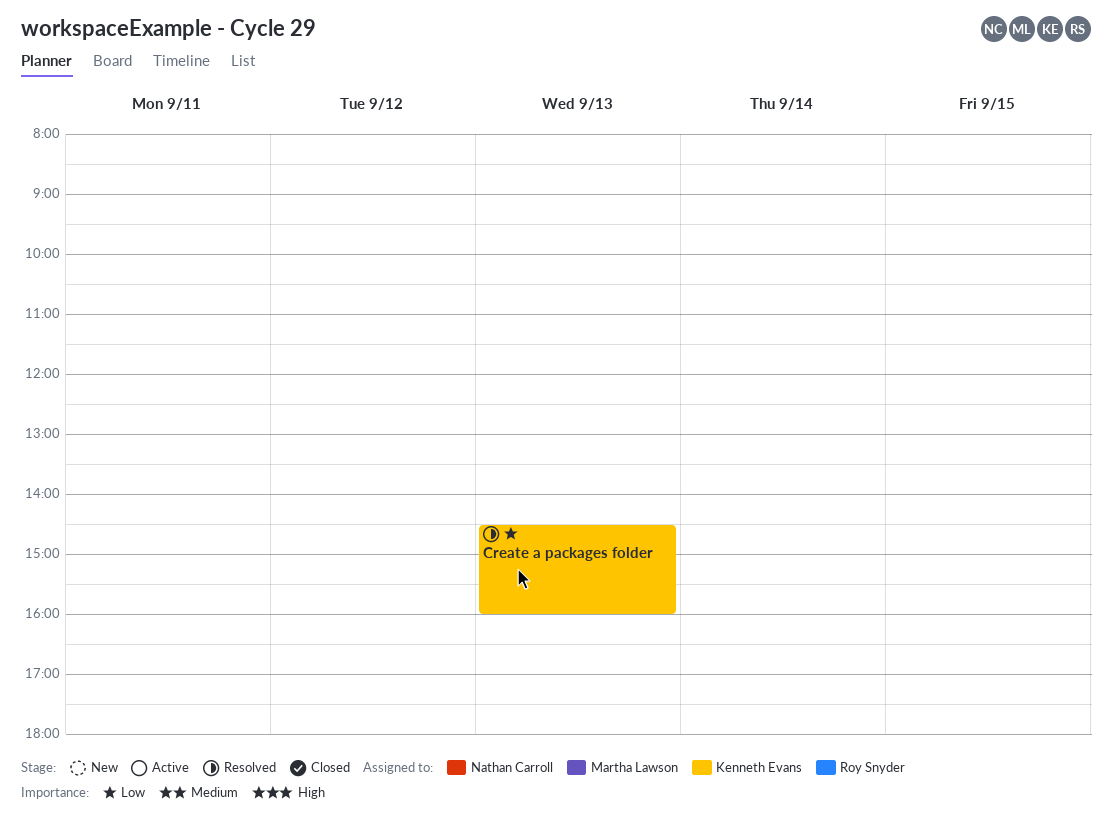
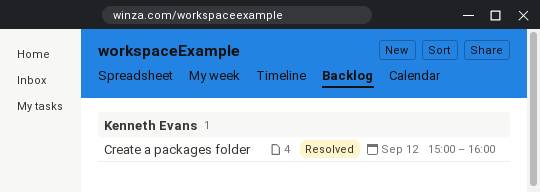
Create a packages folder, day: Sep 13 -> Sep 12
Create a packages folder, begins: 14:30 -> 15:00

